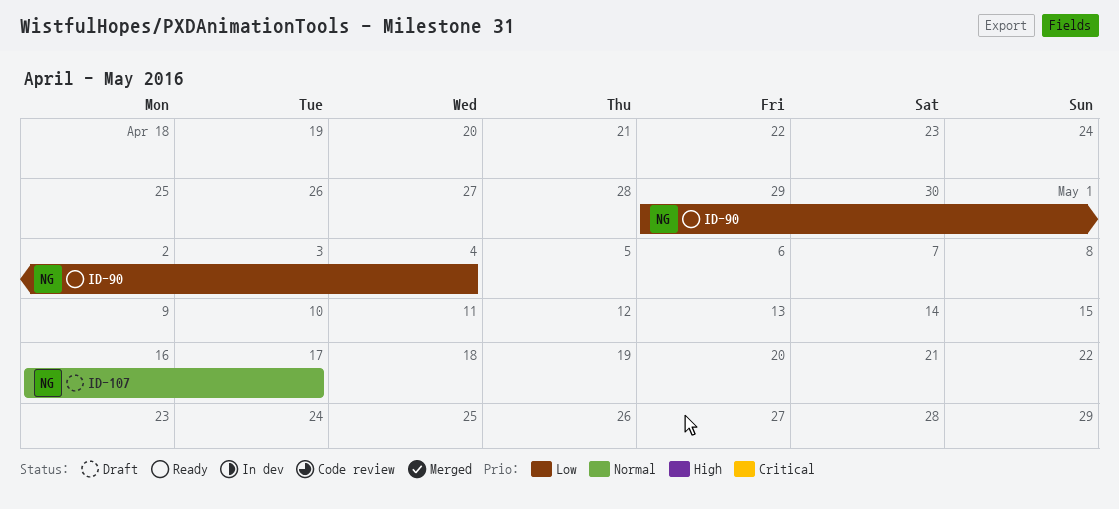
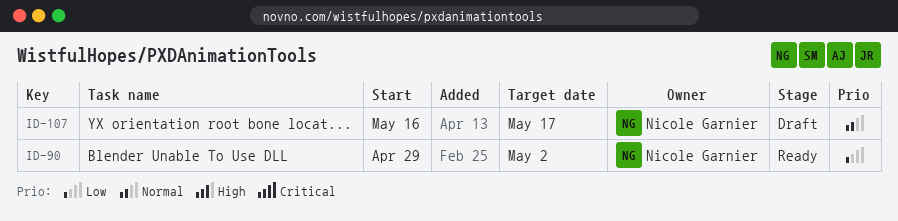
ID-90, due: May 4 -> May 2

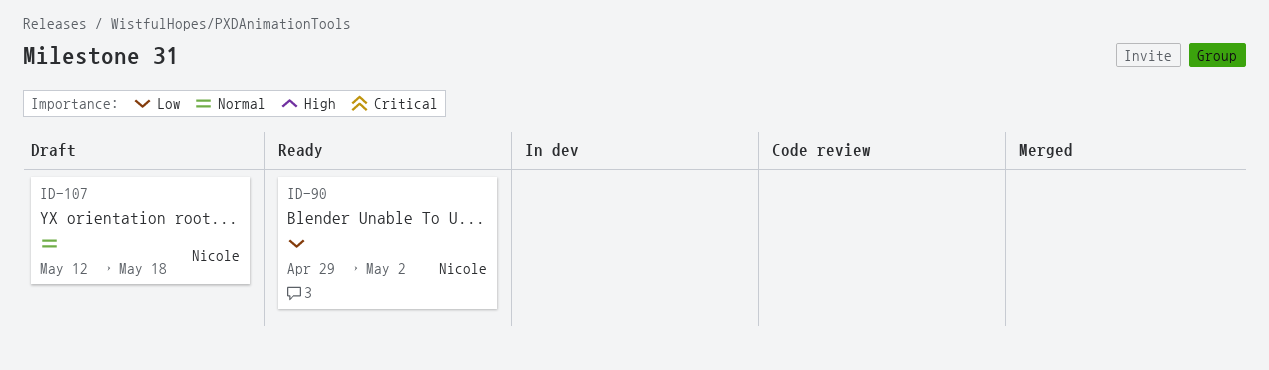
ID-107, start: May 16 -> May 12
ID-107, due: May 17 -> May 18

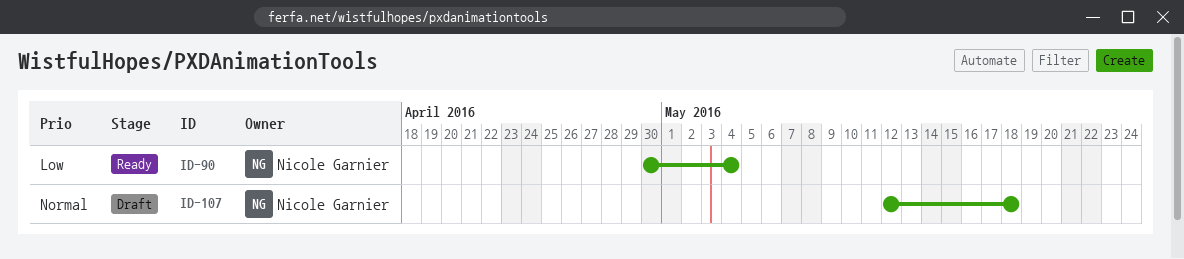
ID-90, start: Apr 29 -> Apr 30
ID-90, due: May 2 -> May 4

